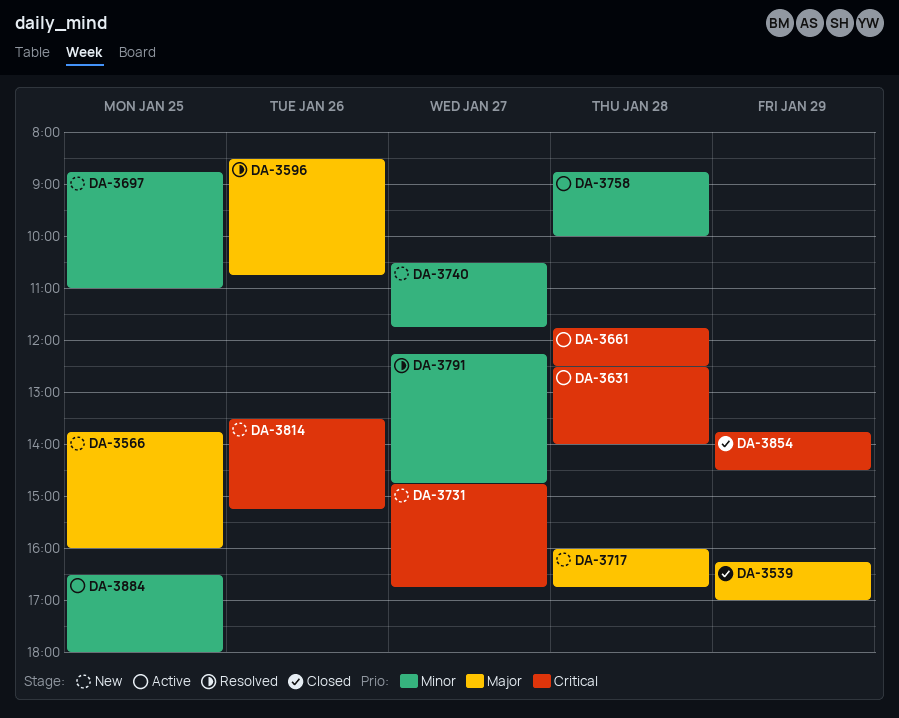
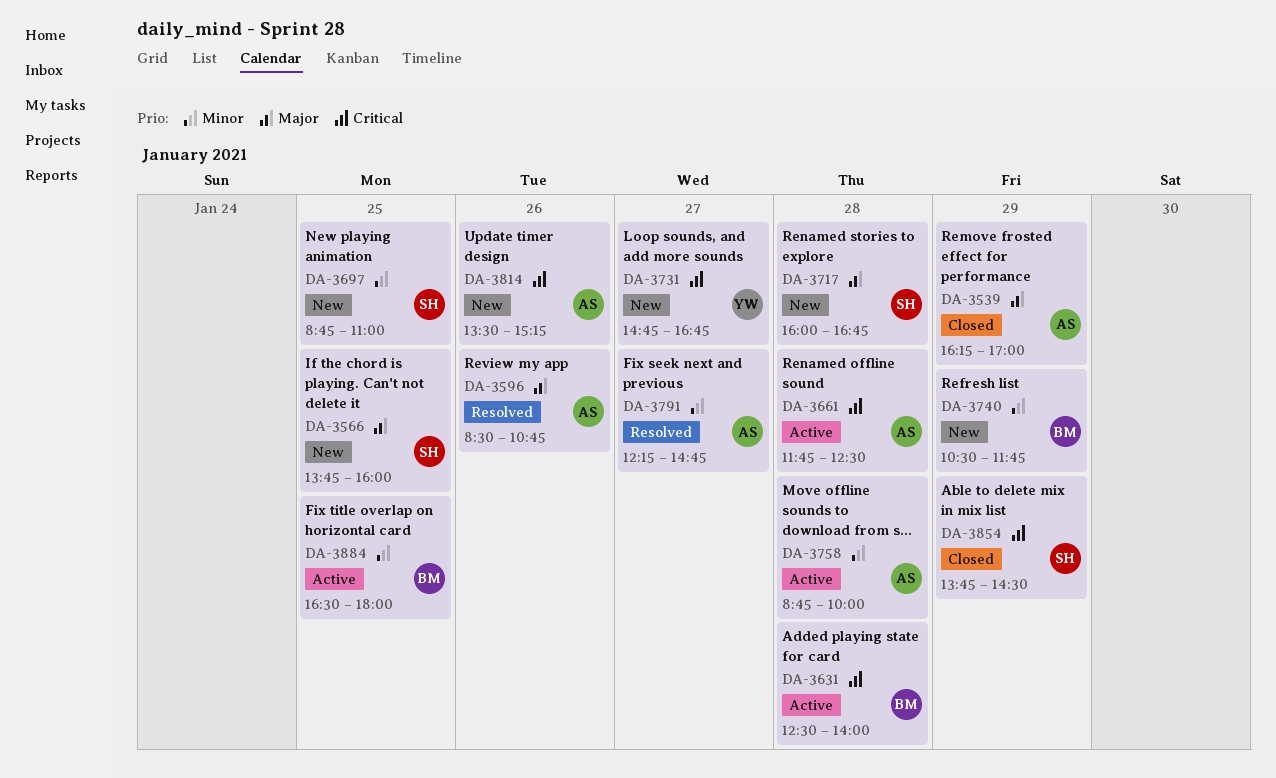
DA-3740, day: Jan 27 -> Jan 29

